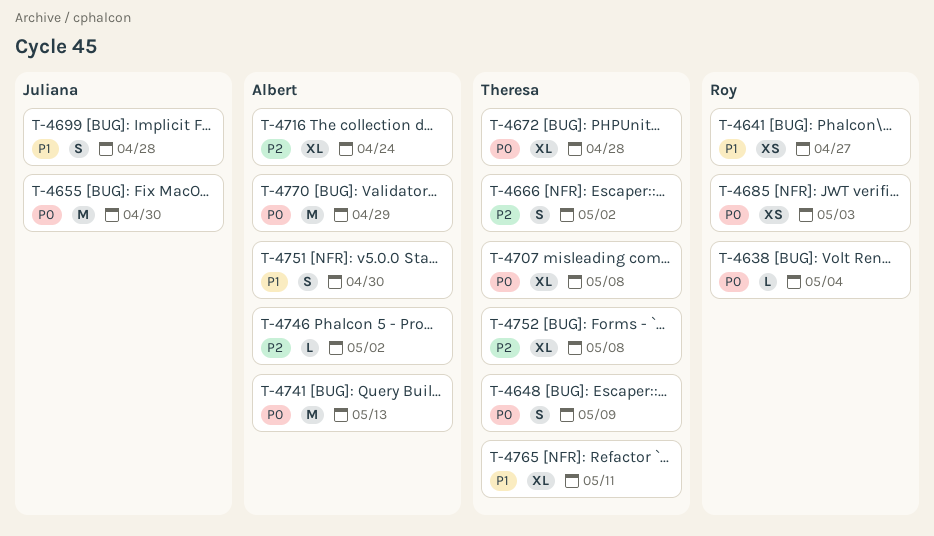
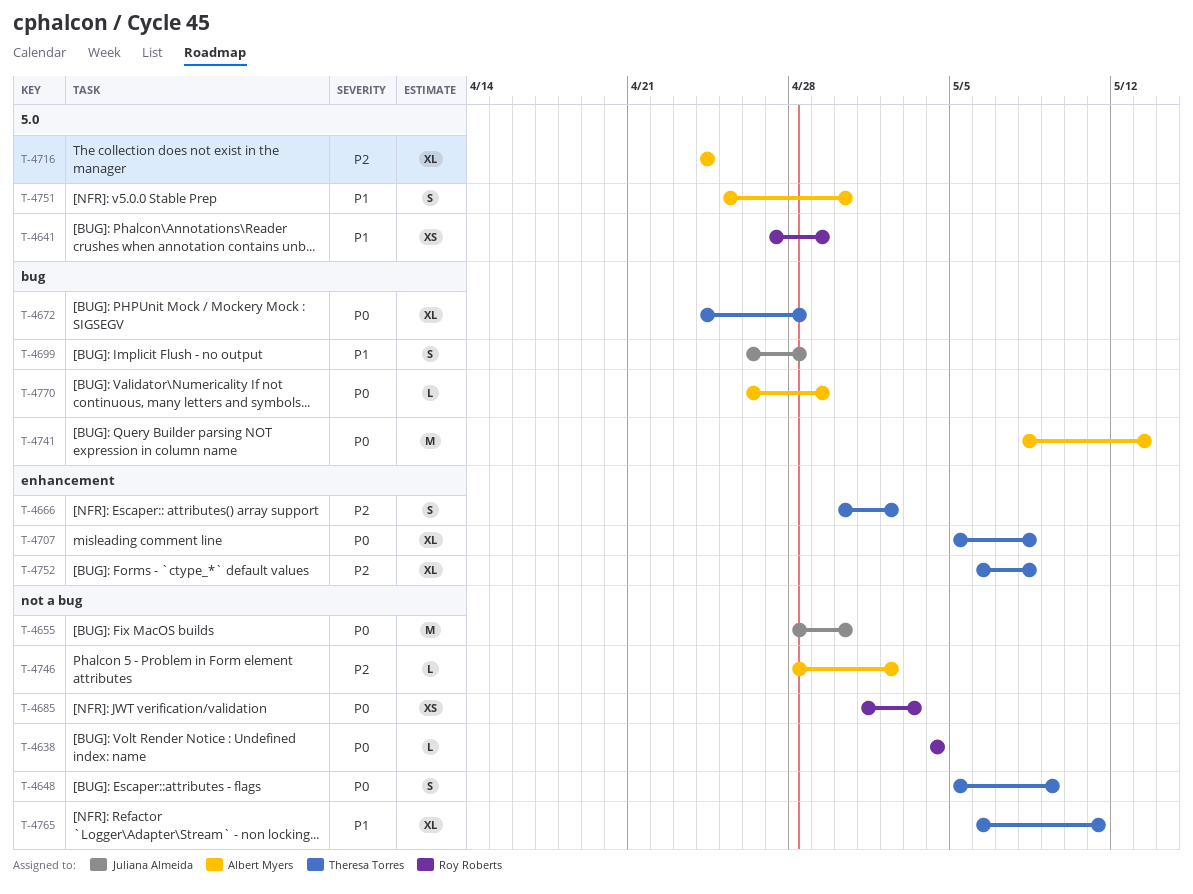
T-4641, due: Apr 27 -> Apr 29
T-4770, estimate: M -> L

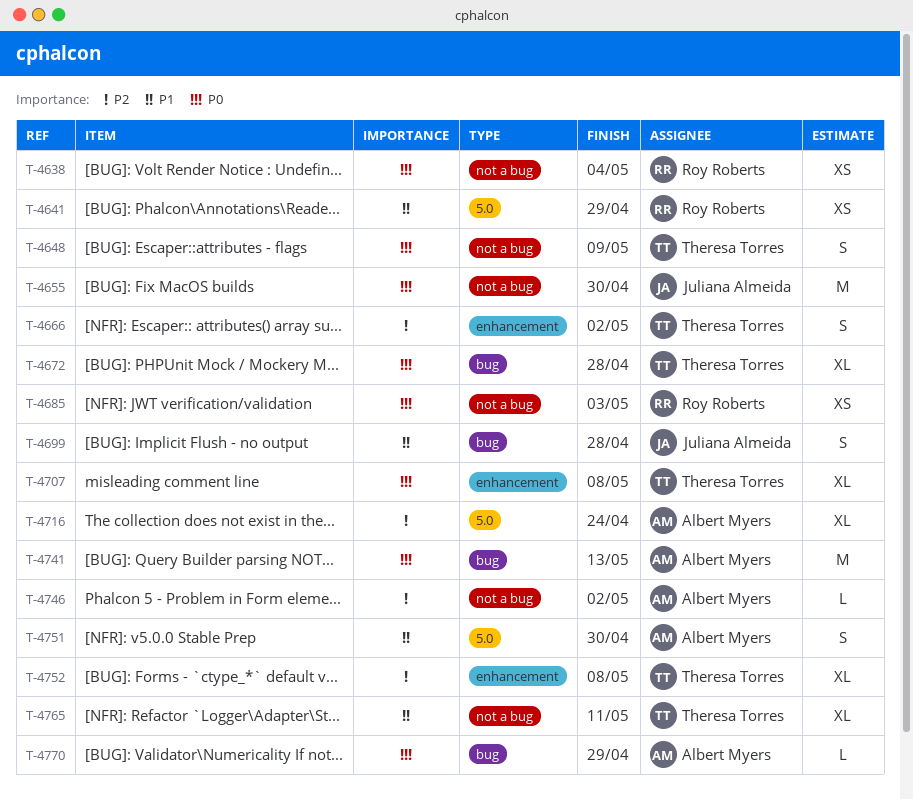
T-4638, estimate: L -> XS

